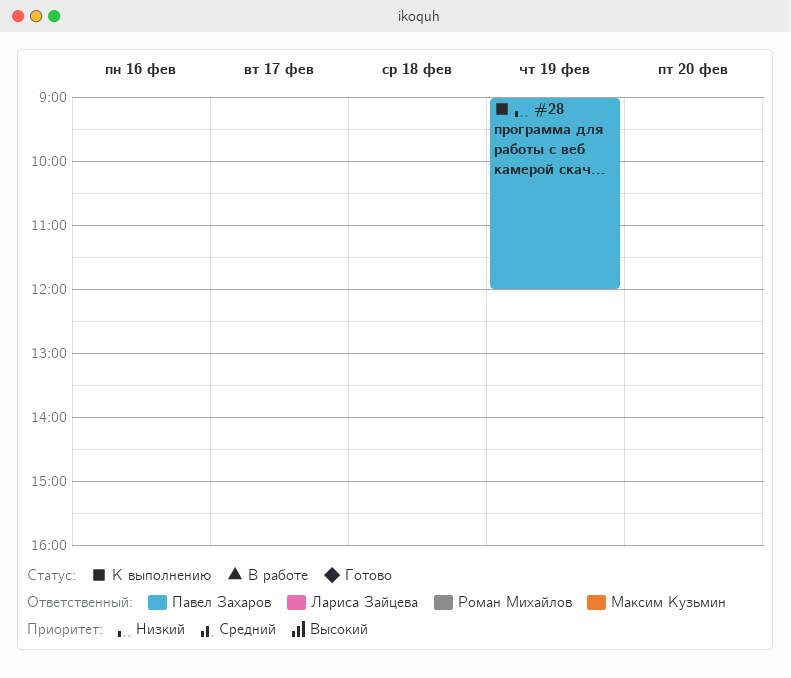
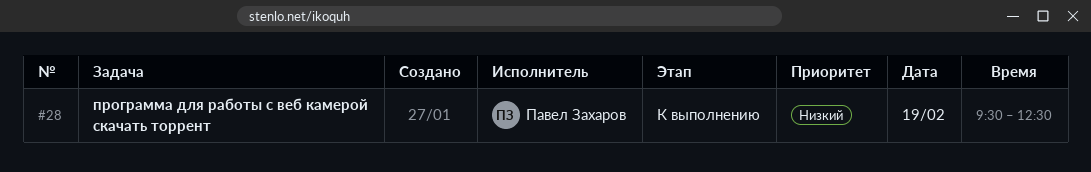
#28, begins: 09:00 -> 09:30
#28, ends: 12:00 -> 12:30

